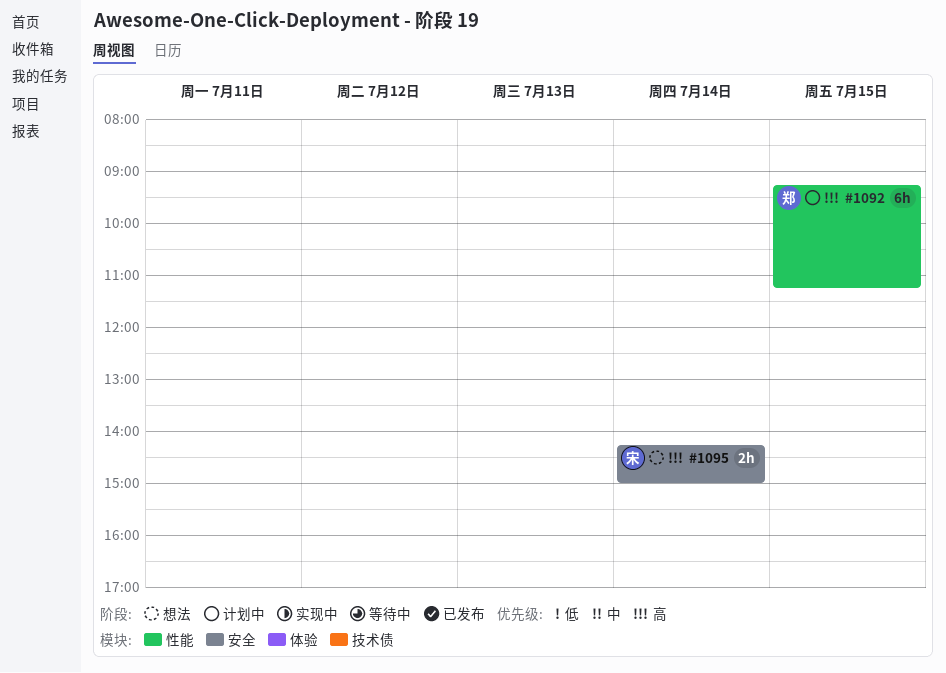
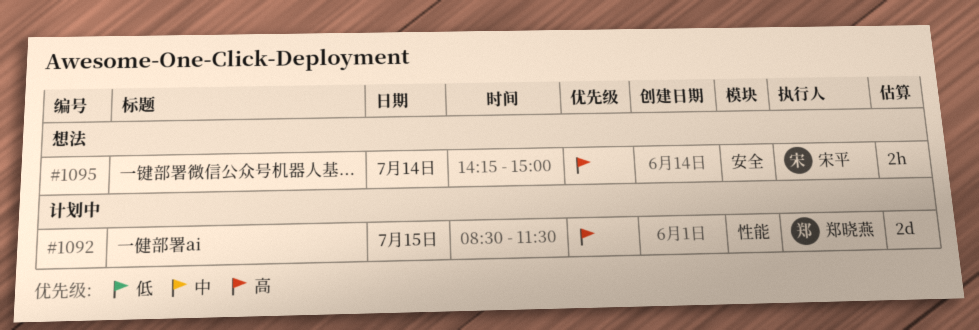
#1092, estimate: 6h -> 2d
#1092, begins: 09:15 -> 08:30
#1092, ends: 11:15 -> 11:30

